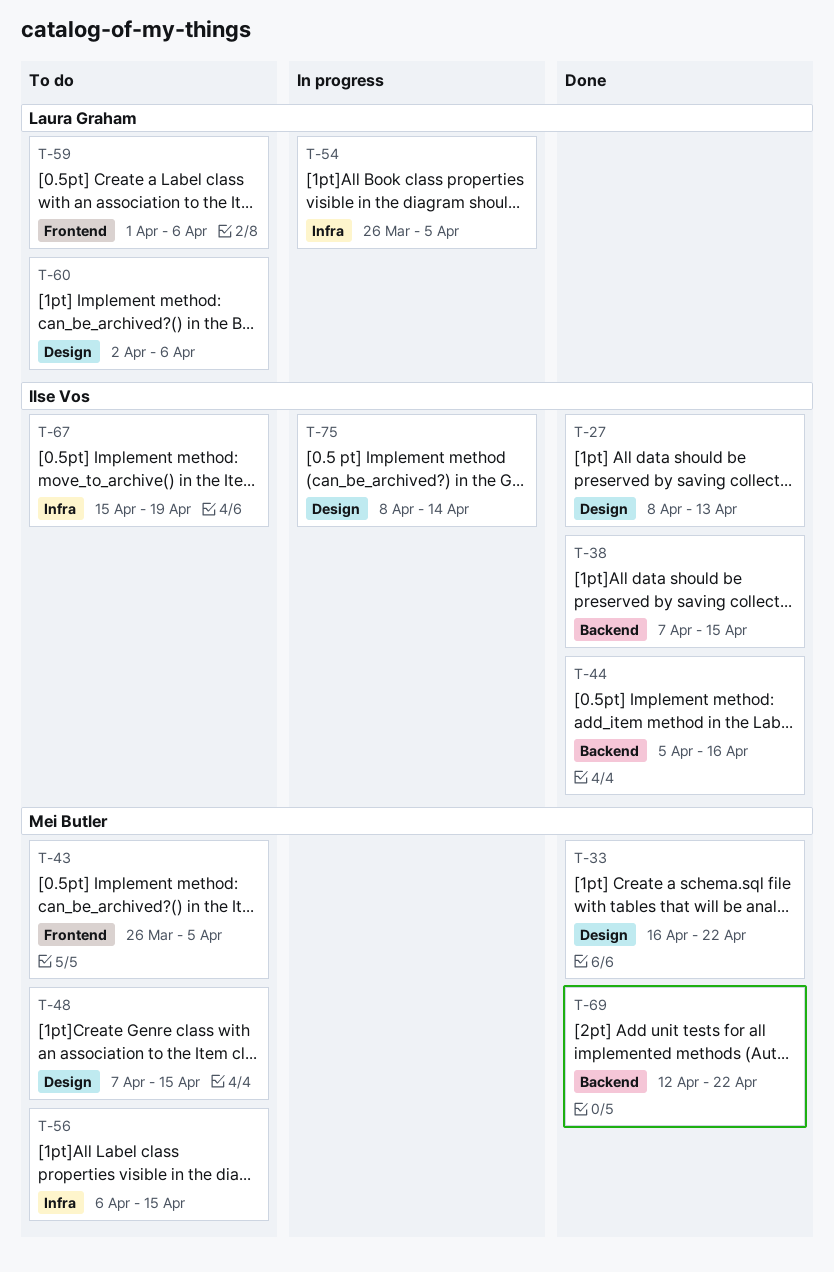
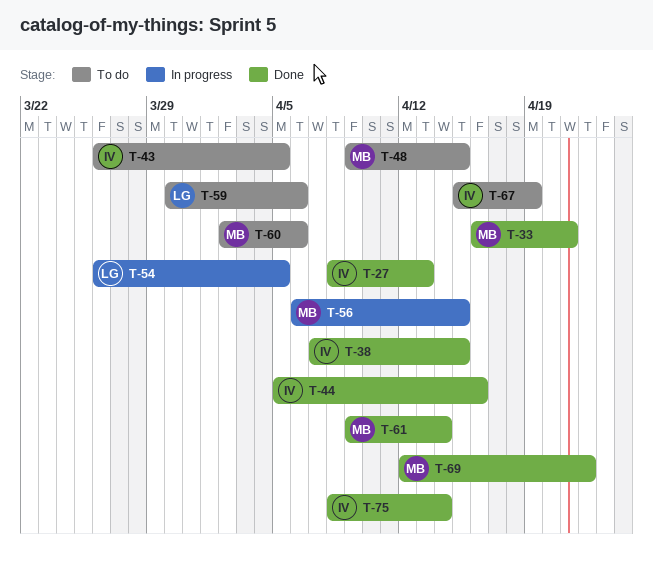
T-33, due: Apr 22 -> Apr 21
T-43, owner: Mei Butler -> Ilse Vos
T-48, start: Apr 7 -> Apr 9
T-56, status: To do -> In progress
T-59, start: Apr 1 -> Mar 30
T-60, owner: Laura Graham -> Mei Butler
T-61: none -> present
T-75, status: In progress -> Done

